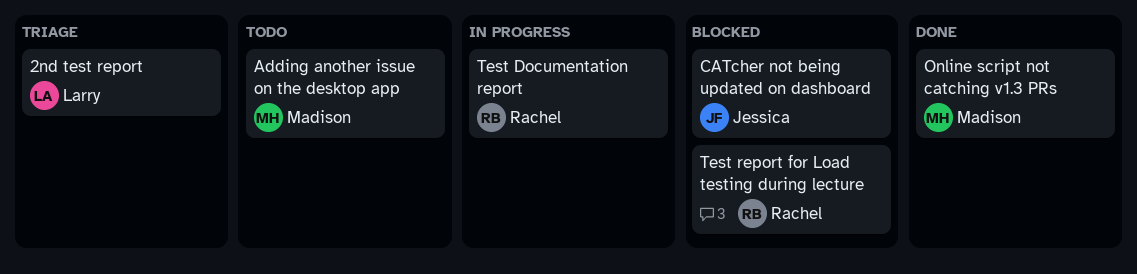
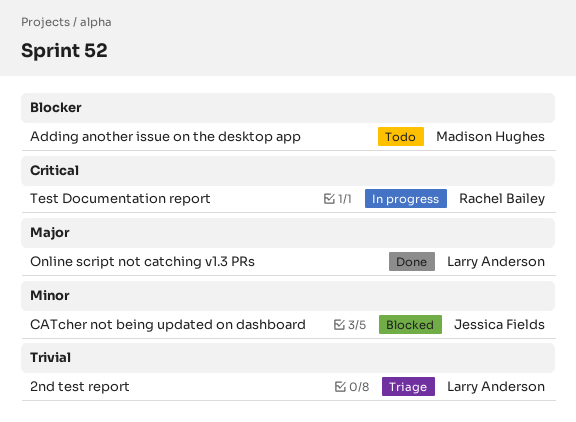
Online script not catching v1.3 PRs, owner: Madison Hughes -> Larry Anderson
Test report for Load testing during lecture: present -> none

